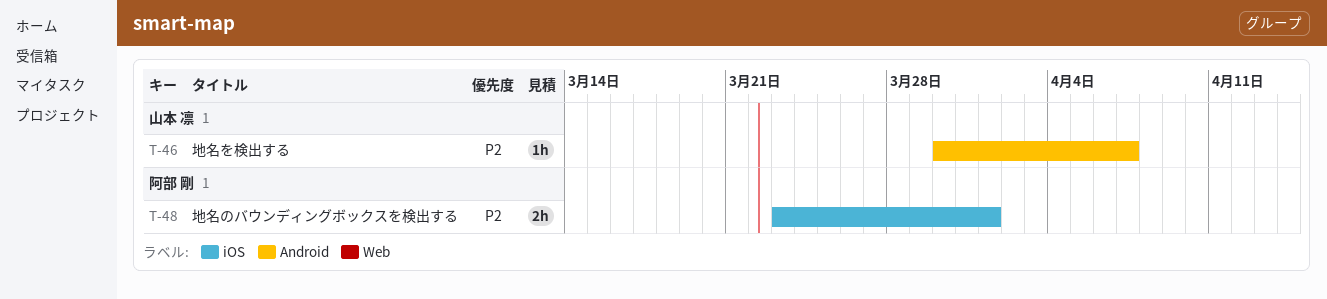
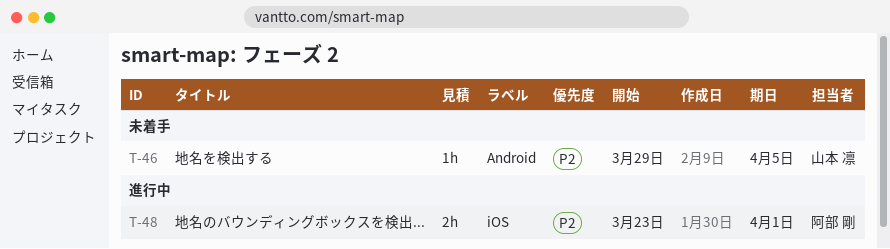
T-46, start: Mar 30 -> Mar 29
T-46, due: Apr 7 -> Apr 5

